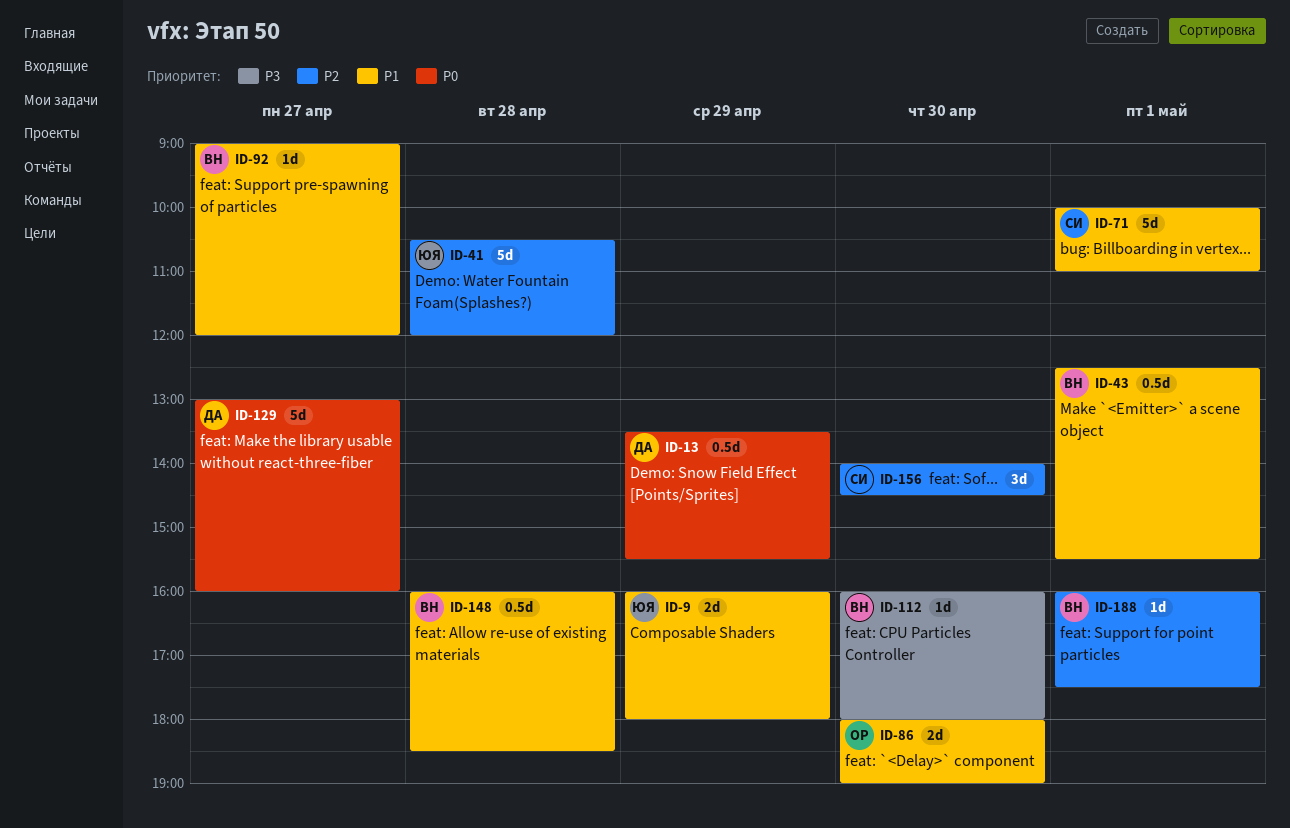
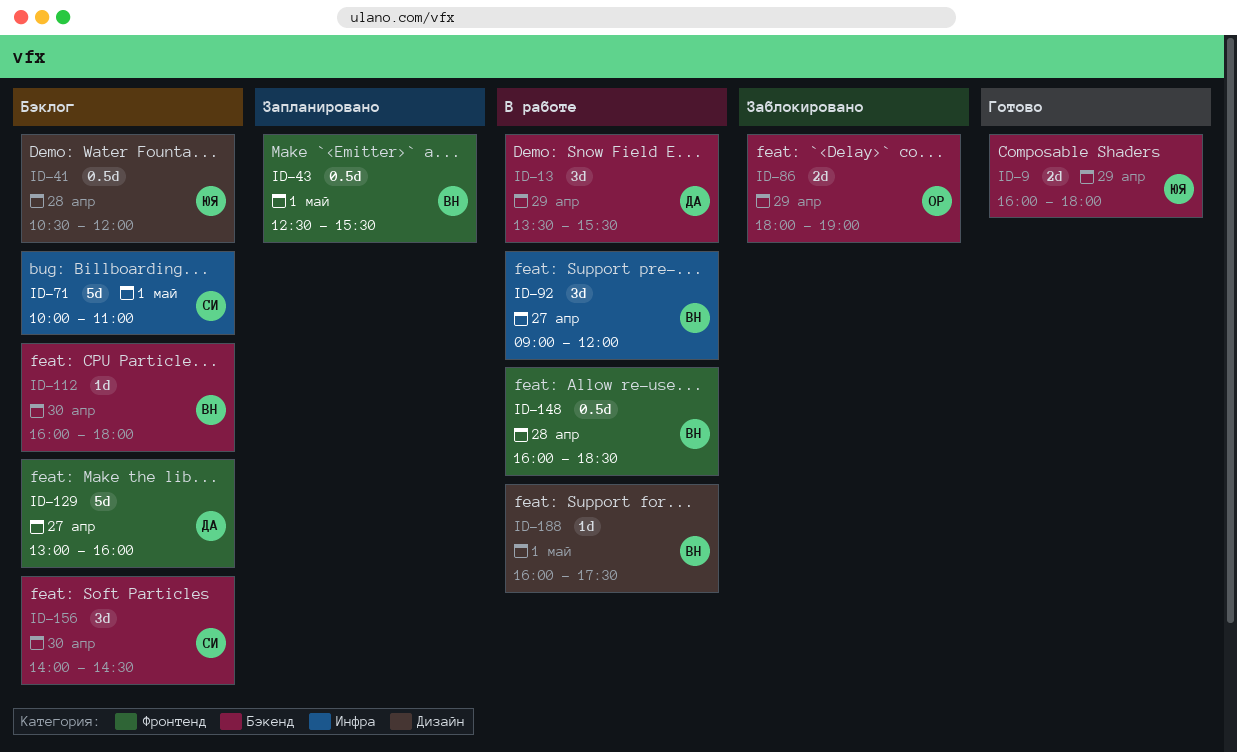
ID-13, estimate: 0.5d -> 3d
ID-41, estimate: 5d -> 0.5d
ID-86, day: Apr 30 -> Apr 29
ID-92, estimate: 1d -> 3d

